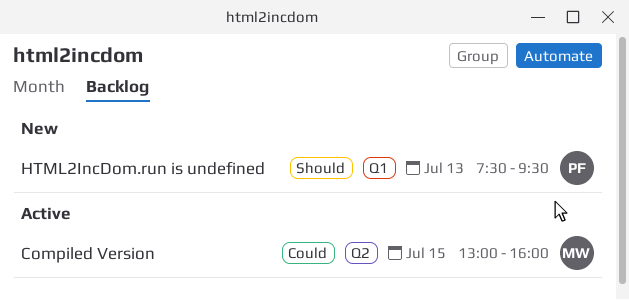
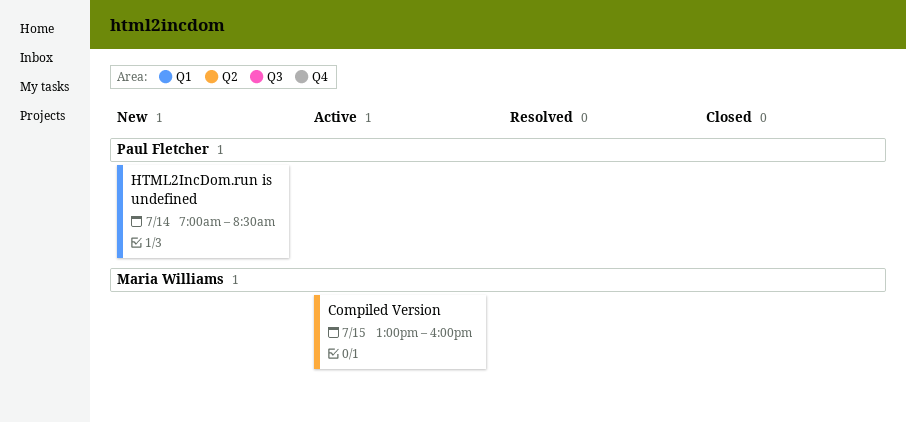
HTML2IncDom.run is undefined, day: Jul 13 -> Jul 14
HTML2IncDom.run is undefined, begins: 07:30 -> 07:00
HTML2IncDom.run is undefined, ends: 09:30 -> 08:30

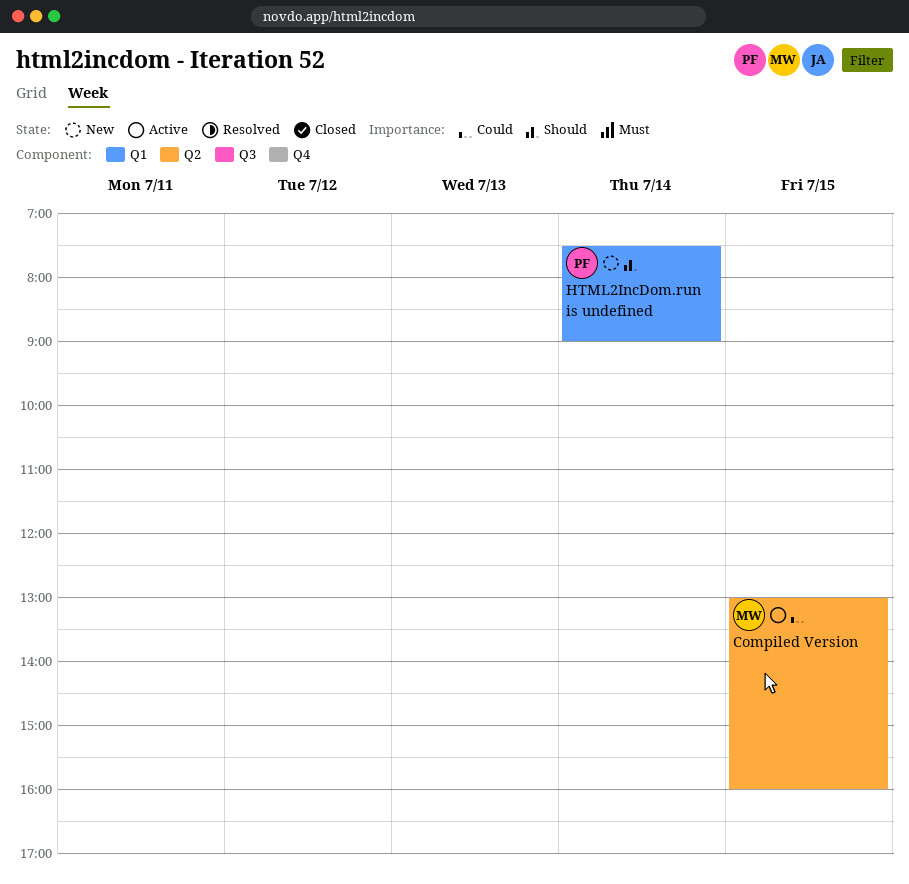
HTML2IncDom.run is undefined, begins: 07:00 -> 07:30
HTML2IncDom.run is undefined, ends: 08:30 -> 09:00

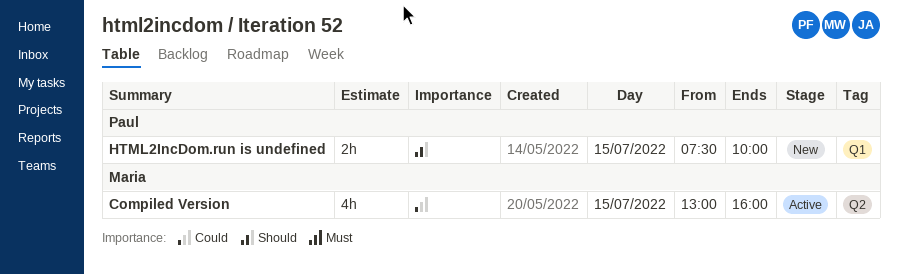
HTML2IncDom.run is undefined, day: Jul 14 -> Jul 15
HTML2IncDom.run is undefined, ends: 09:00 -> 10:00

